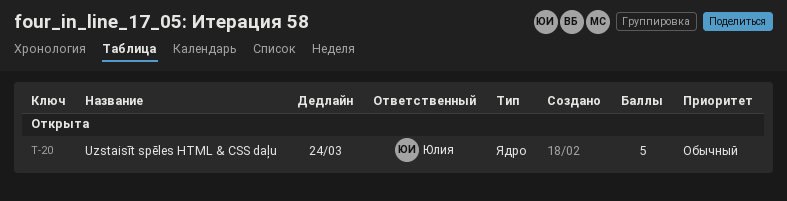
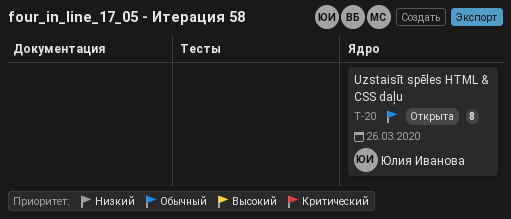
T-20, estimate: 5 -> 8
T-20, due: Mar 24 -> Mar 26

